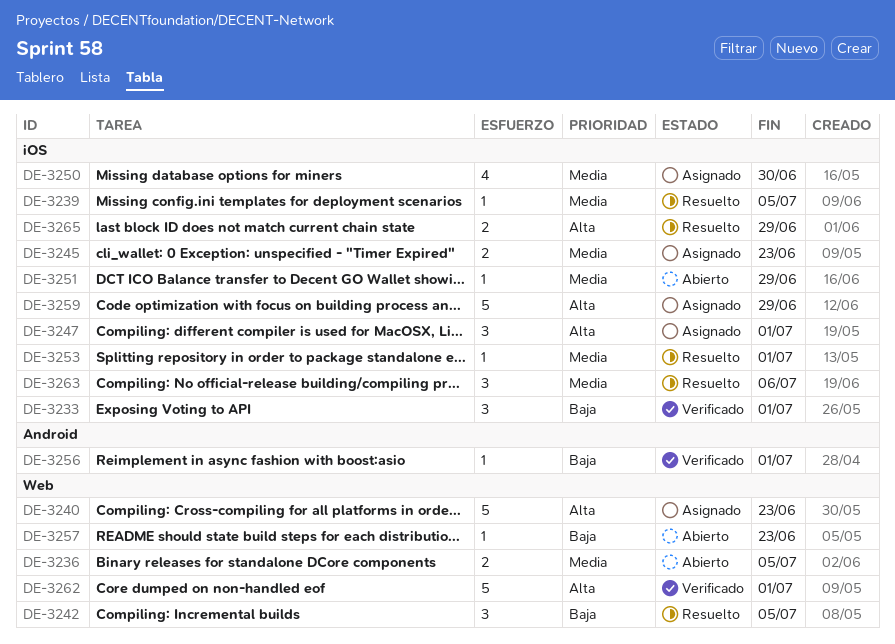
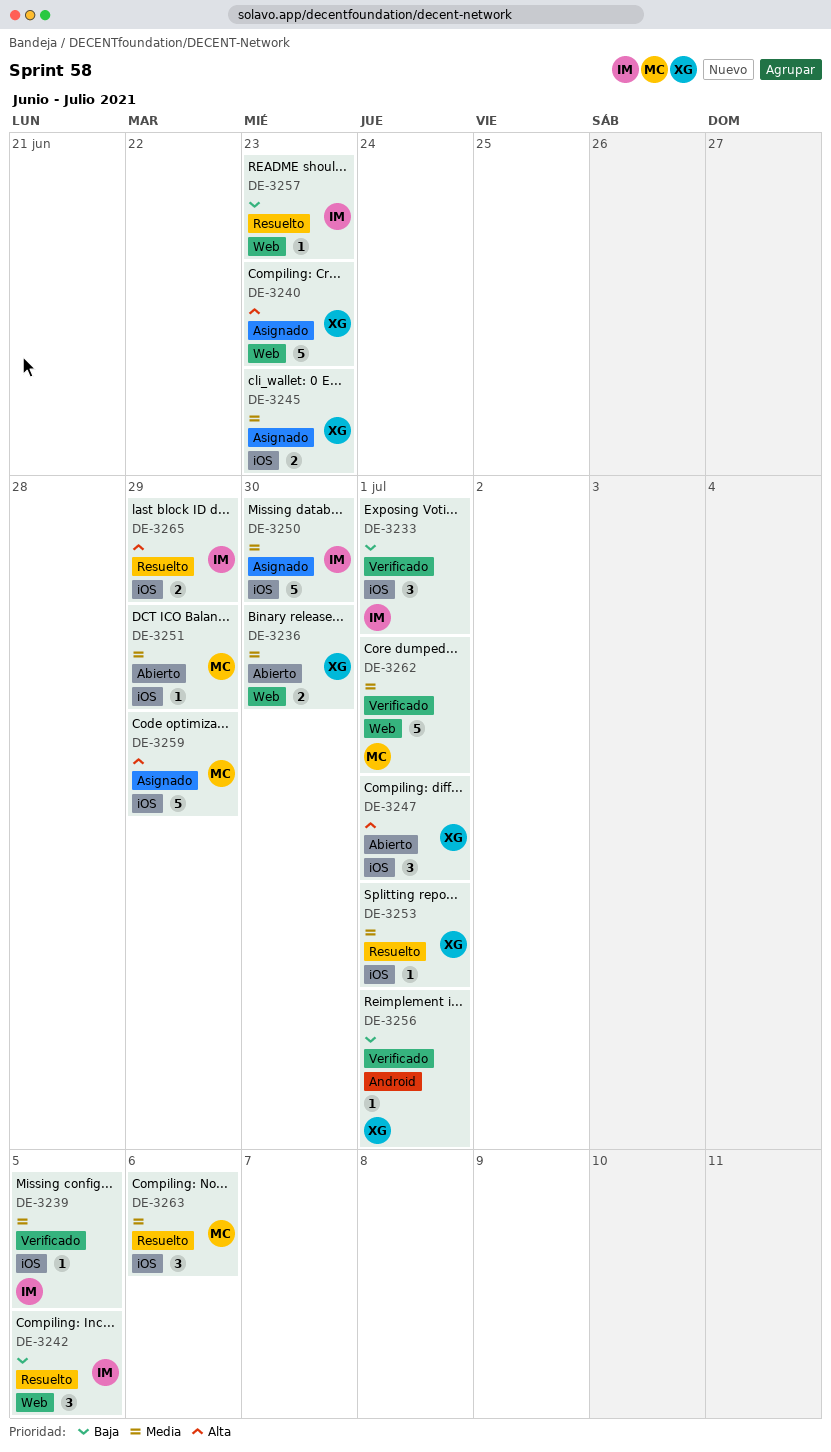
DE-3236, due: Jul 5 -> Jun 30
DE-3239, status: Resuelto -> Verificado
DE-3247, status: Asignado -> Abierto
DE-3250, estimate: 4 -> 5
DE-3257, status: Abierto -> Resuelto
DE-3262, priority: Alta -> Media

